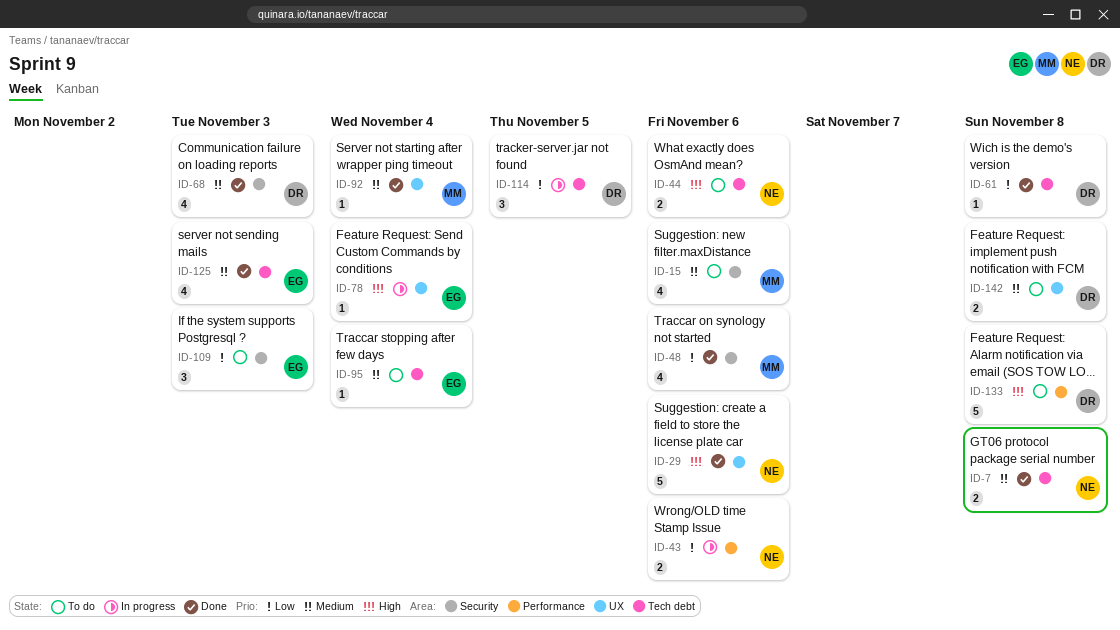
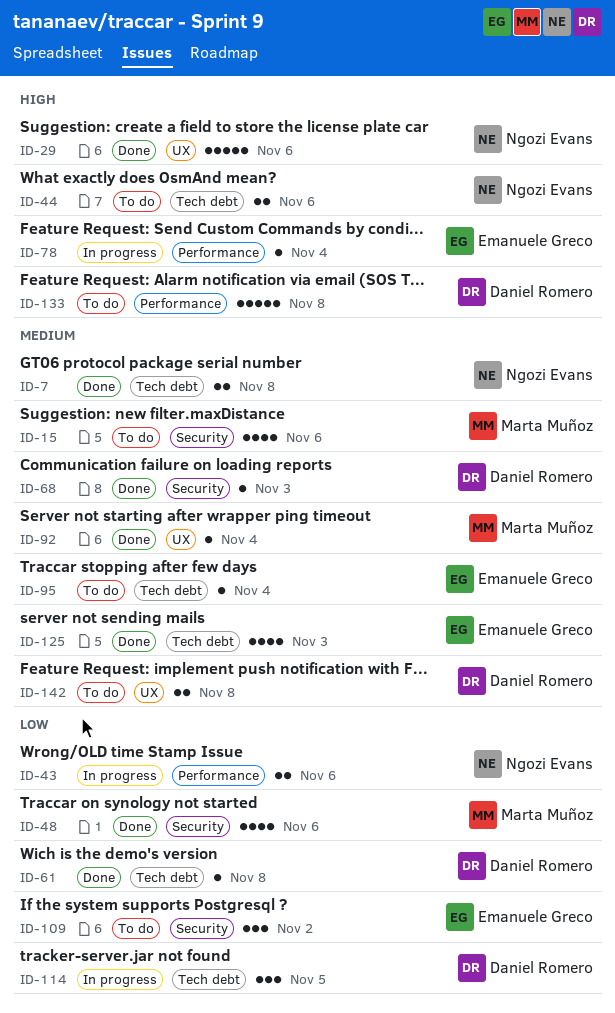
ID-68, estimate: 4 -> 1
ID-78, label: UX -> Performance
ID-109, due: Nov 3 -> Nov 2

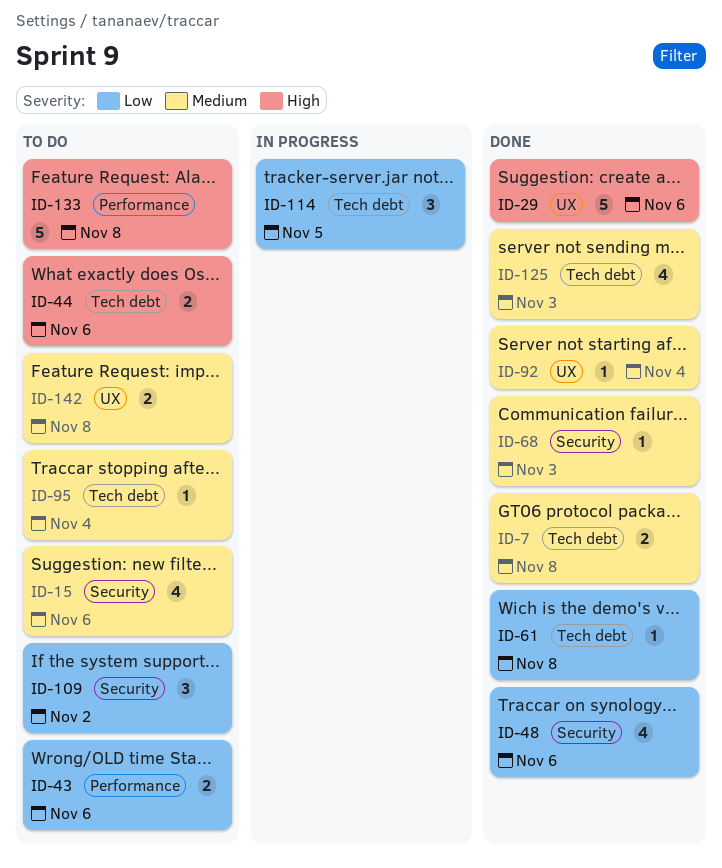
ID-43, status: In progress -> To do
ID-78: present -> none

